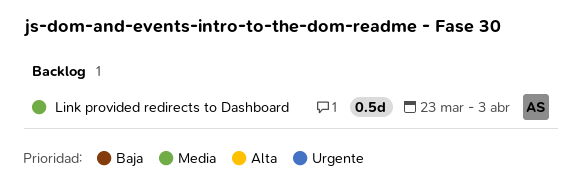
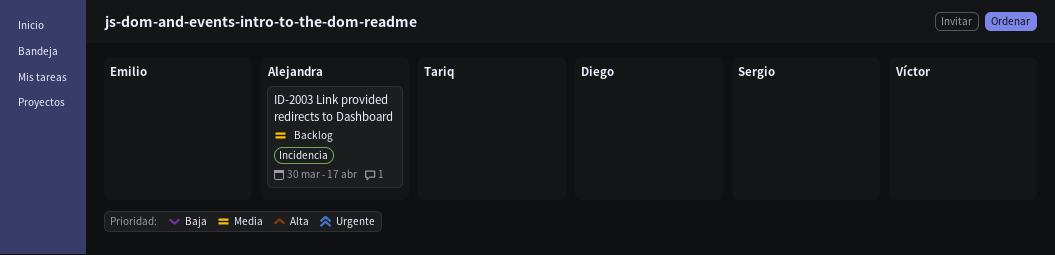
Link provided redirects to Dashboard, start: Mar 23 -> Mar 30
Link provided redirects to Dashboard, due: Apr 3 -> Apr 17

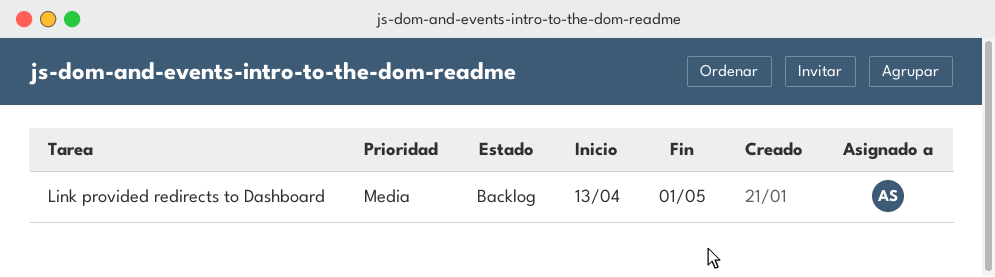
Link provided redirects to Dashboard, start: Mar 30 -> Apr 13
Link provided redirects to Dashboard, due: Apr 17 -> May 1

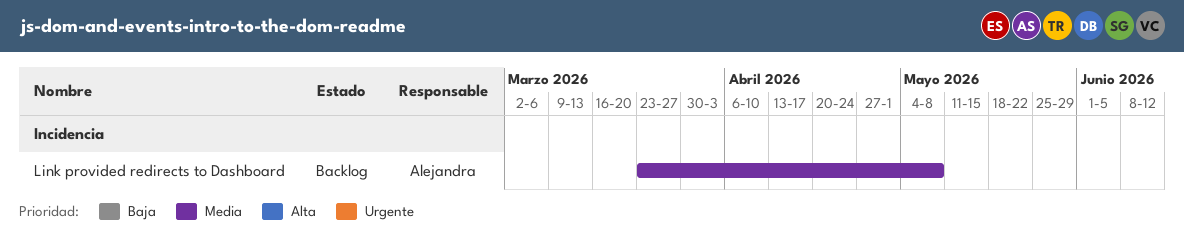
Link provided redirects to Dashboard, start: Apr 13 -> Mar 23
Link provided redirects to Dashboard, due: May 1 -> May 8

